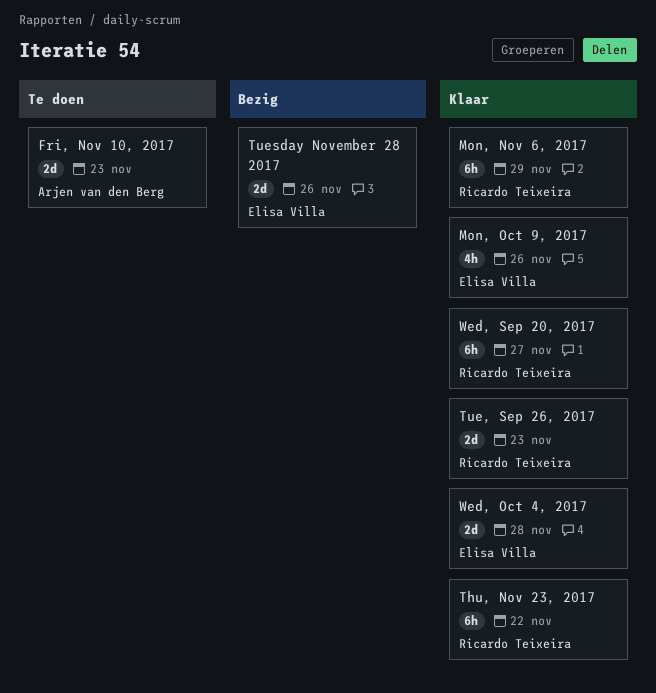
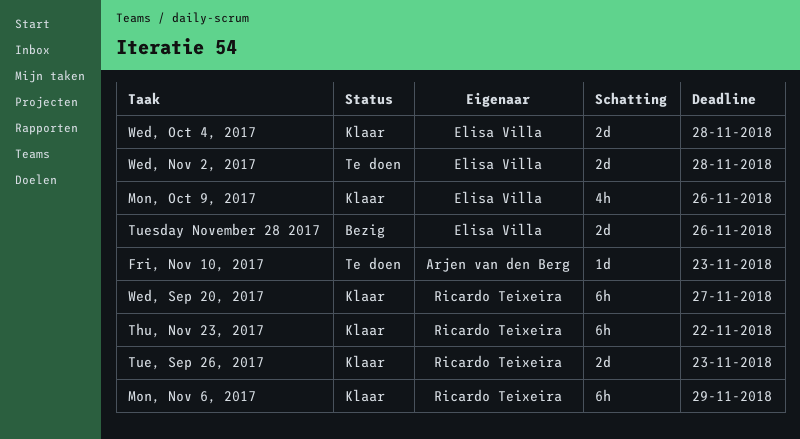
Fri, Nov 10, 2017, estimate: 2d -> 1d
Wed, Nov 2, 2017: none -> present

